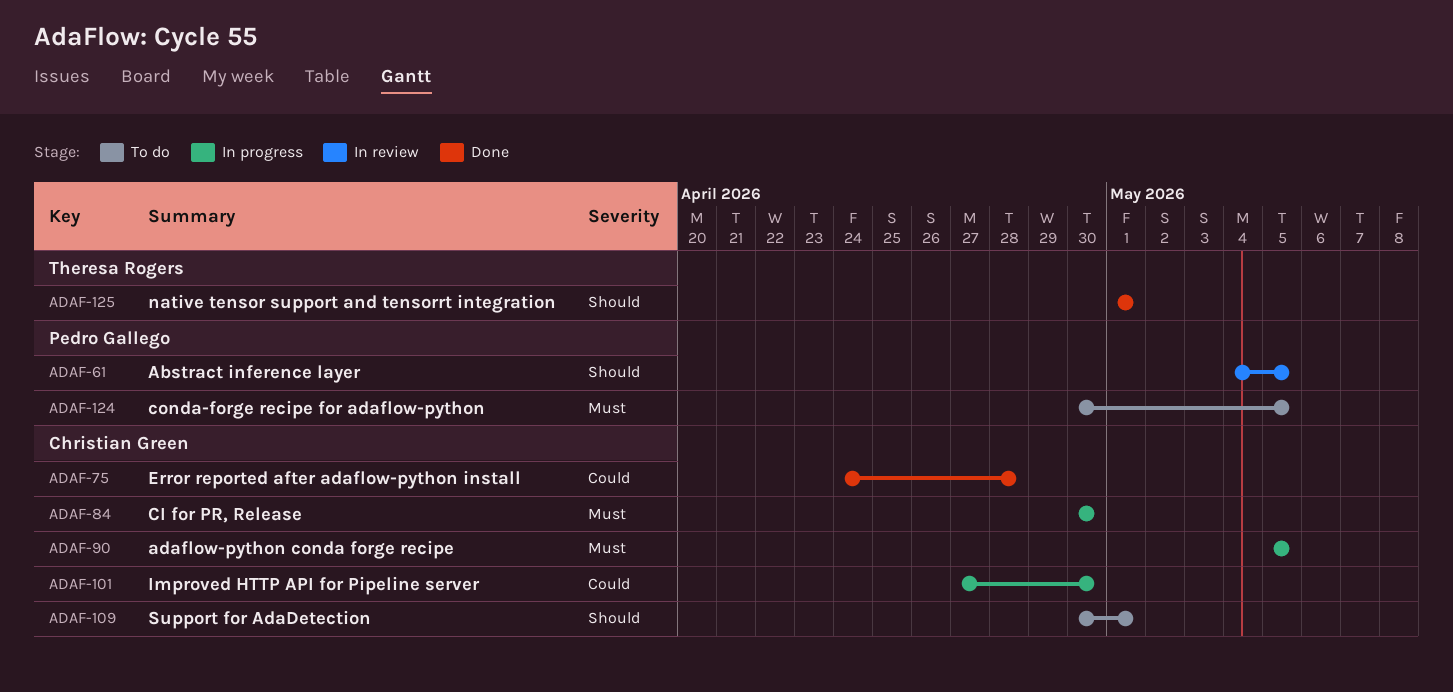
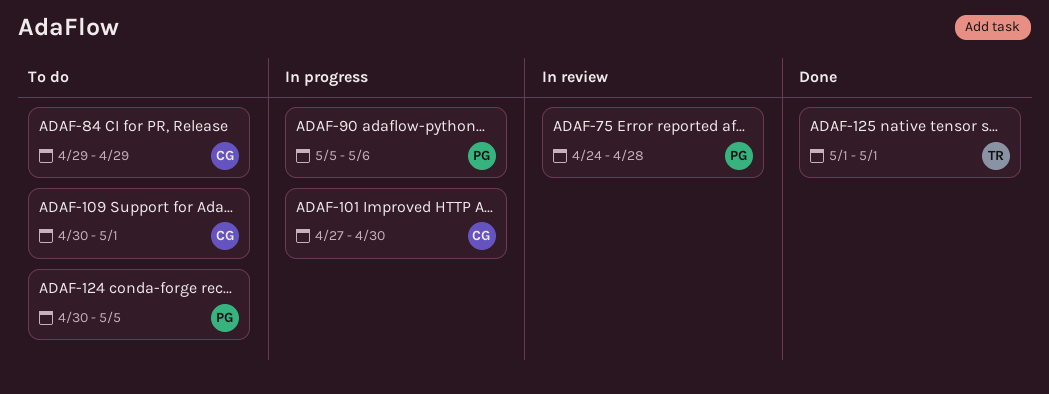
ADAF-61: present -> none
ADAF-75, status: Done -> In review
ADAF-75, owner: Christian Green -> Pedro Gallego
ADAF-84, status: In progress -> To do
ADAF-84, start: Apr 30 -> Apr 29
ADAF-84, due: Apr 30 -> Apr 29
ADAF-90, owner: Christian Green -> Pedro Gallego
ADAF-90, due: May 5 -> May 6

